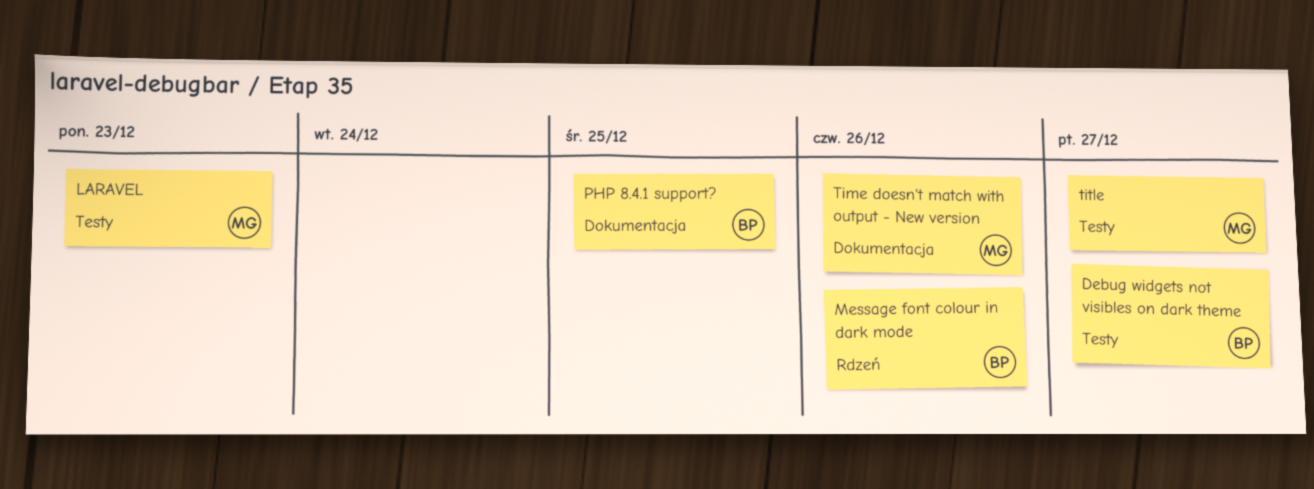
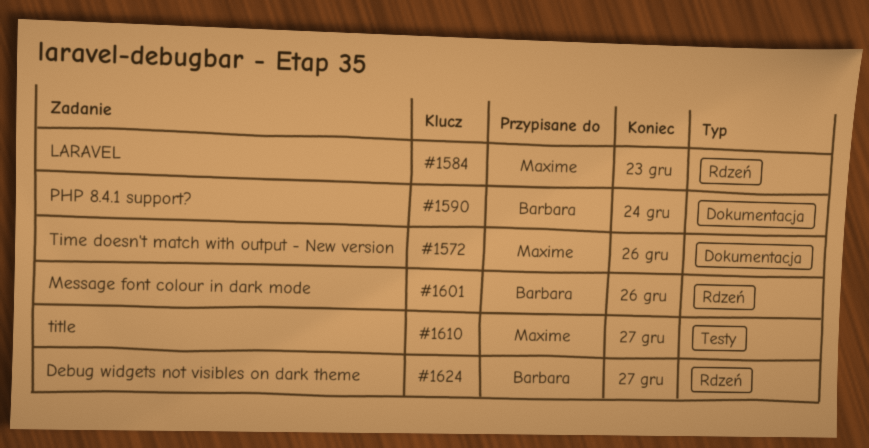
Debug widgets not visibles on dark theme, label: Testy -> Rdzeń
LARAVEL, label: Testy -> Rdzeń
PHP 8.4.1 support?, due: Dec 25 -> Dec 24

